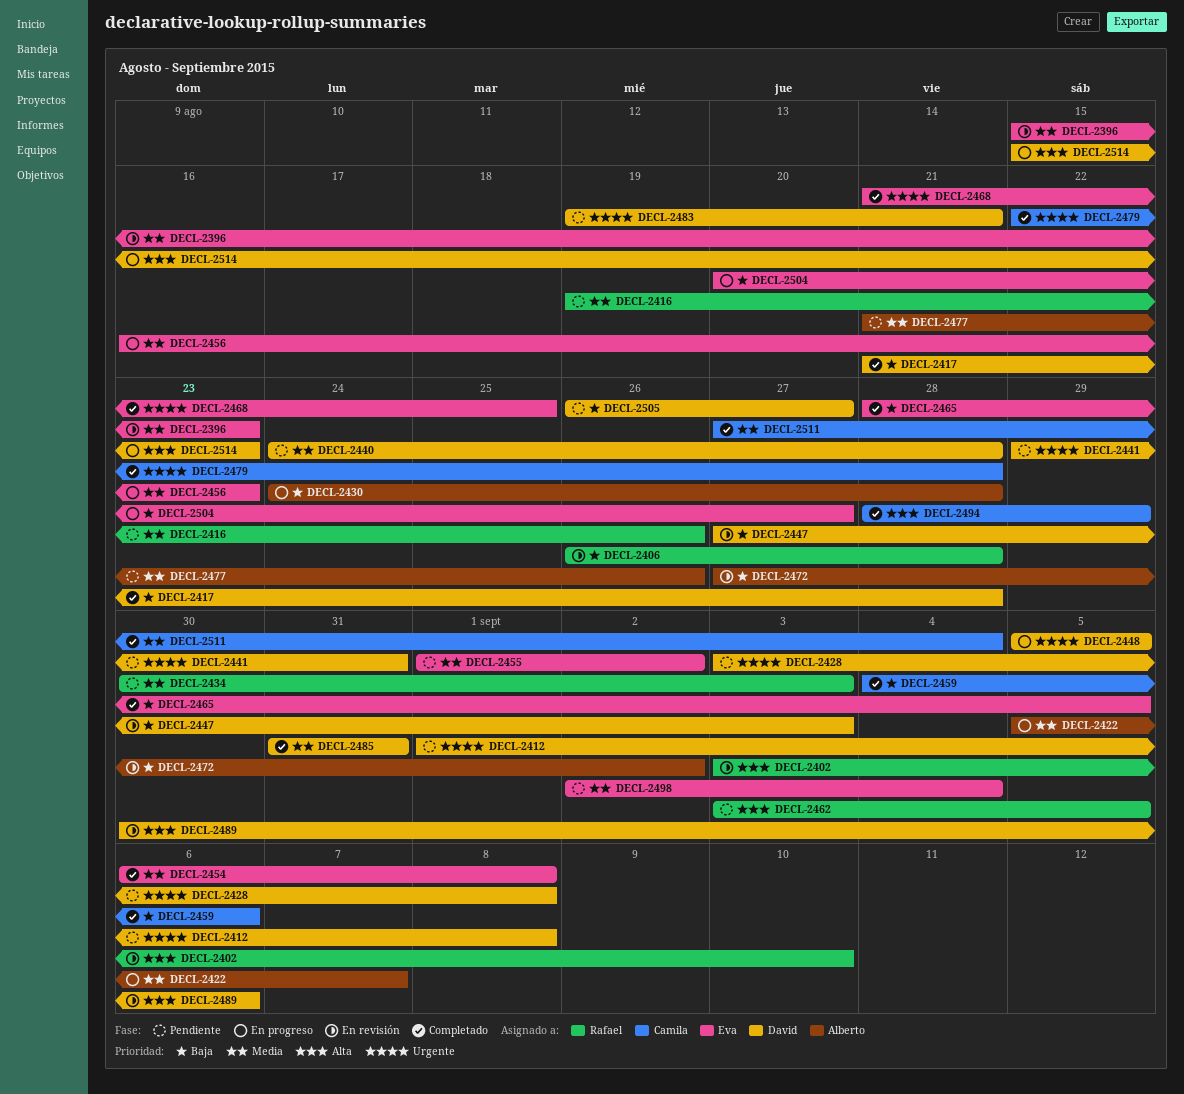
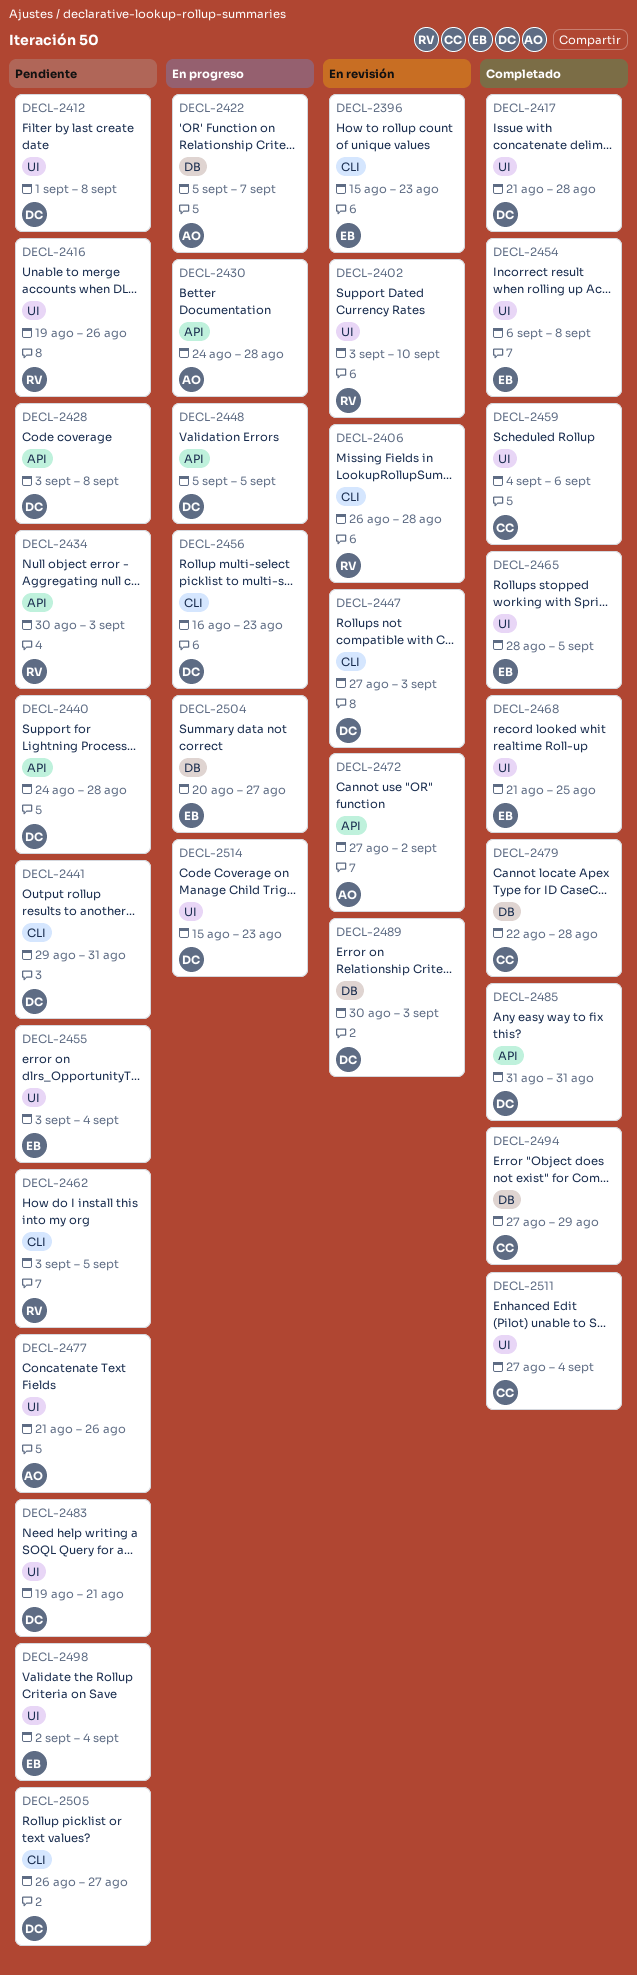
DECL-2455, start: Sep 1 -> Sep 3
DECL-2455, due: Sep 2 -> Sep 4
DECL-2456, owner: Eva -> David
DECL-2489, due: Sep 6 -> Sep 3
DECL-2494, start: Aug 28 -> Aug 27

